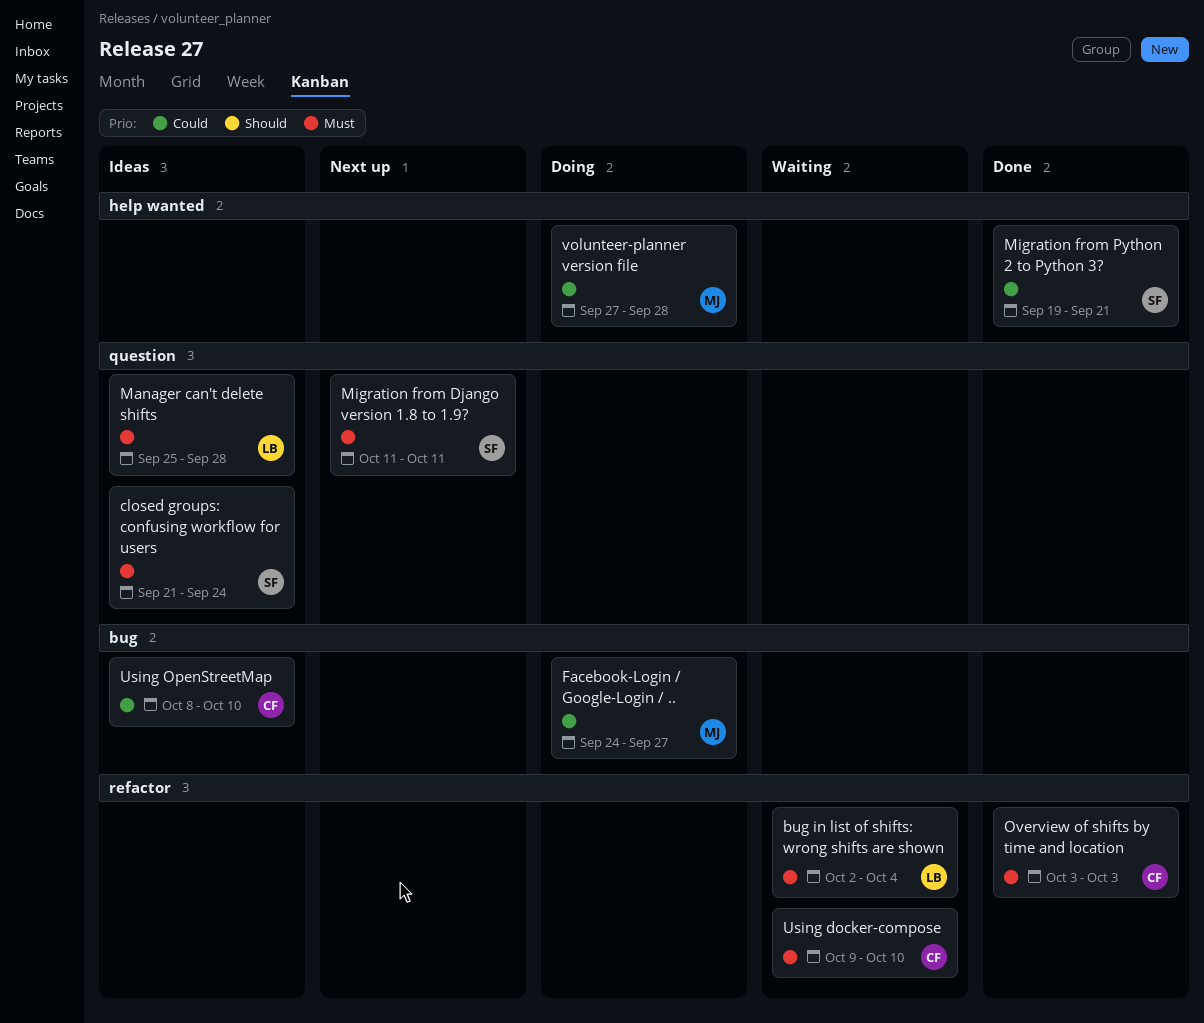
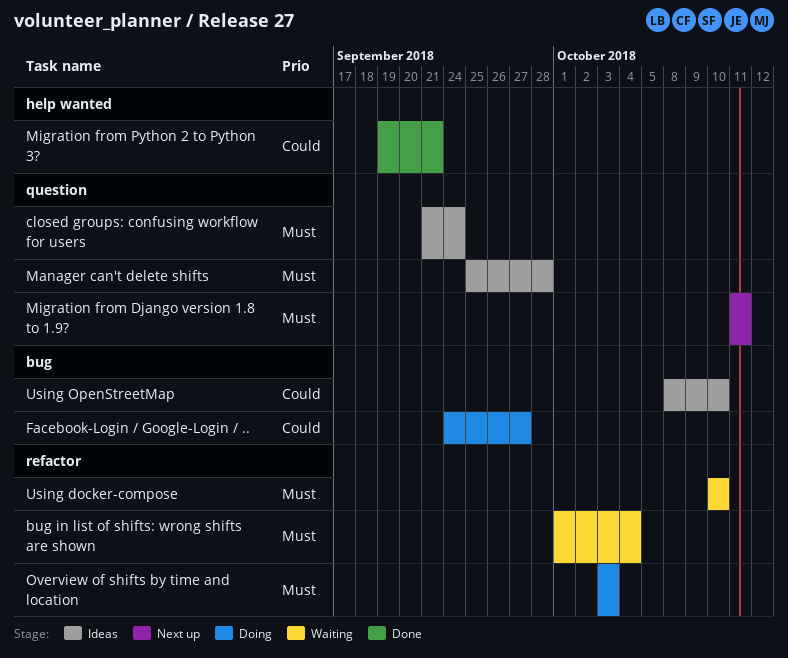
bug in list of shifts: wrong shifts are shown, start: Oct 2 -> Oct 1
Overview of shifts by time and location, status: Done -> Doing
Using docker-compose, start: Oct 9 -> Oct 10
volunteer-planner version file: present -> none

